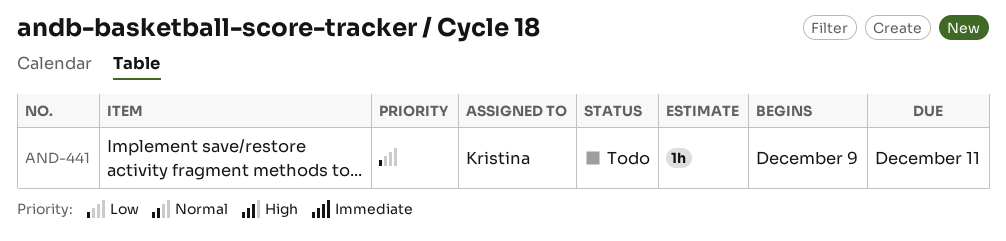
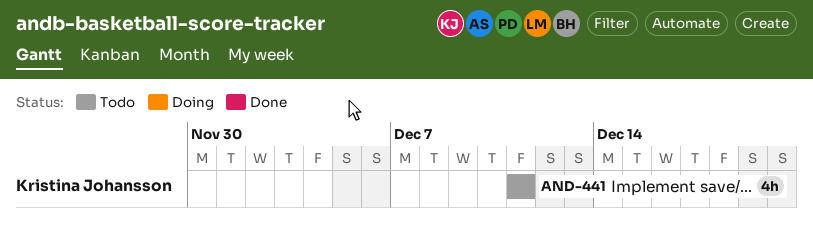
AND-441, estimate: 1h -> 4h
AND-441, start: Dec 9 -> Dec 11

